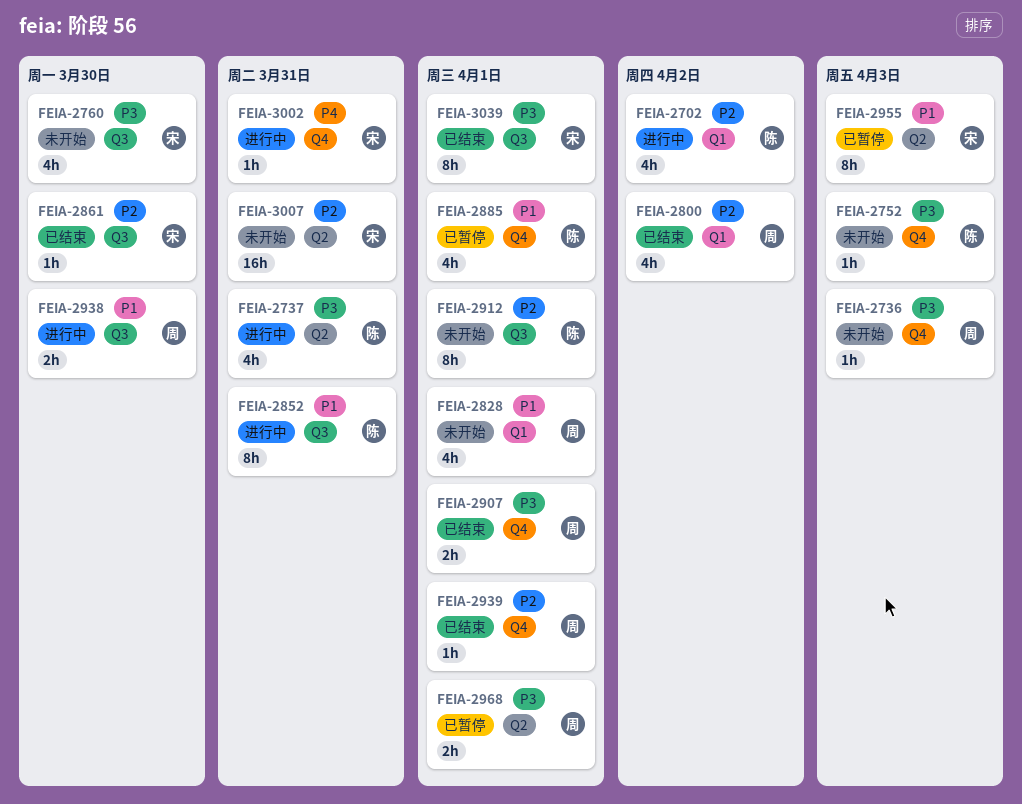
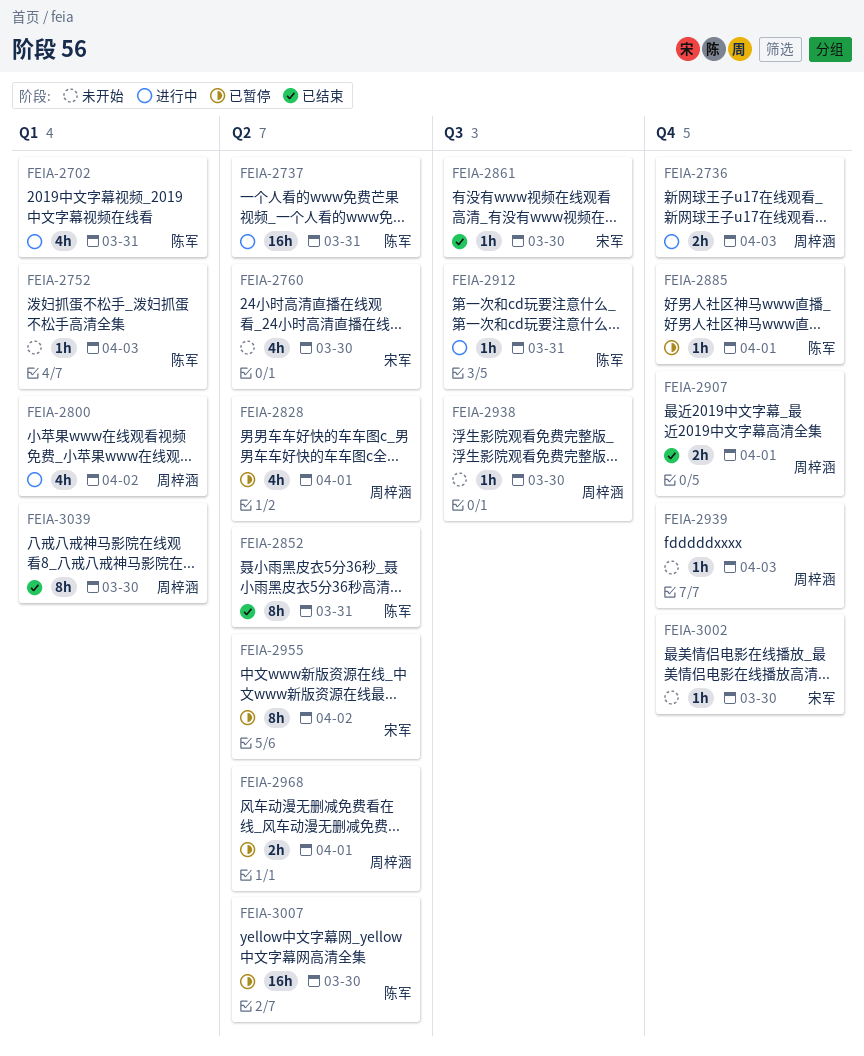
FEIA-2702, due: Apr 2 -> Mar 31
FEIA-2736, status: 未开始 -> 进行中
FEIA-2736, estimate: 1h -> 2h
FEIA-2737, estimate: 4h -> 16h
FEIA-2752, label: Q4 -> Q1
FEIA-2760, label: Q3 -> Q2
FEIA-2800, status: 已结束 -> 进行中
FEIA-2828, status: 未开始 -> 已暂停
FEIA-2828, label: Q1 -> Q2
FEIA-2852, status: 进行中 -> 已结束
FEIA-2852, label: Q3 -> Q2
FEIA-2885, estimate: 4h -> 1h
FEIA-2912, status: 未开始 -> 进行中
FEIA-2912, estimate: 8h -> 1h
FEIA-2912, due: Apr 1 -> Mar 31
FEIA-2938, status: 进行中 -> 未开始
FEIA-2938, estimate: 2h -> 1h
FEIA-2939, status: 已结束 -> 未开始
FEIA-2939, due: Apr 1 -> Apr 3
FEIA-2955, due: Apr 3 -> Apr 2
FEIA-3002, status: 进行中 -> 未开始
FEIA-3002, due: Mar 31 -> Mar 30
FEIA-3007, status: 未开始 -> 已暂停
FEIA-3007, owner: 宋军 -> 陈军
FEIA-3007, due: Mar 31 -> Mar 30
FEIA-3039, owner: 宋军 -> 周梓涵
FEIA-3039, label: Q3 -> Q1
FEIA-3039, due: Apr 1 -> Mar 30

